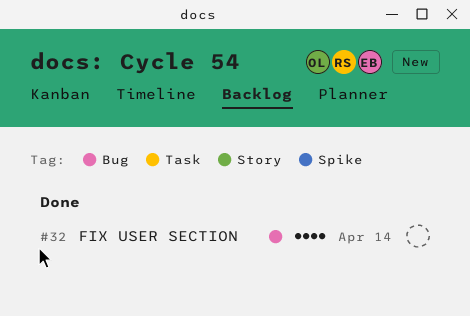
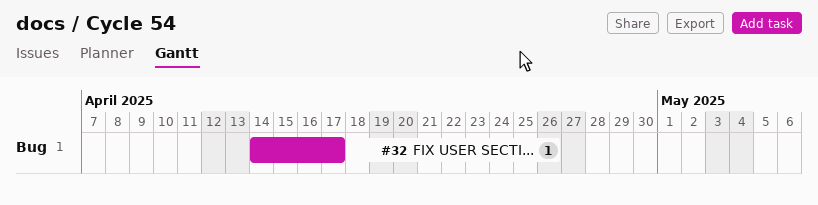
#32, estimate: 4 -> 1
#32, due: Apr 14 -> Apr 17

